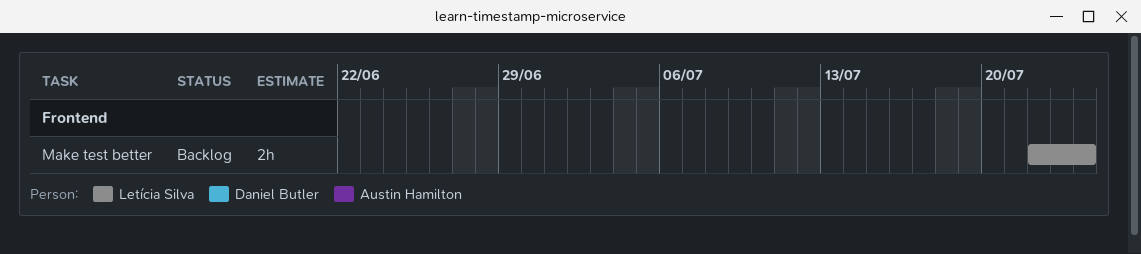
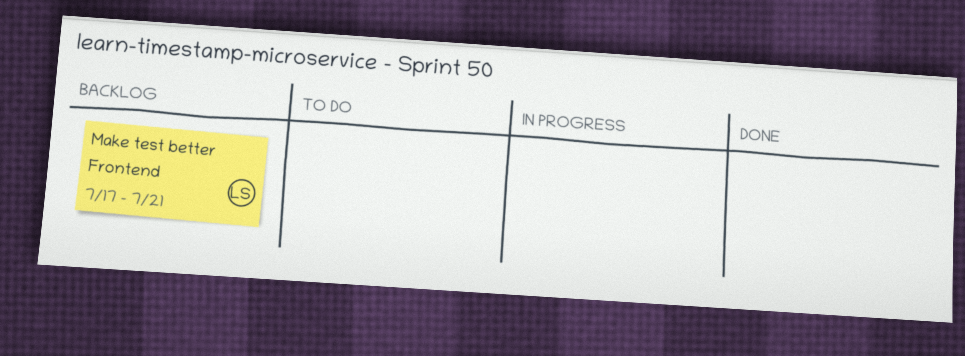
Make test better, start: Jul 22 -> Jul 17
Make test better, due: Jul 24 -> Jul 21

